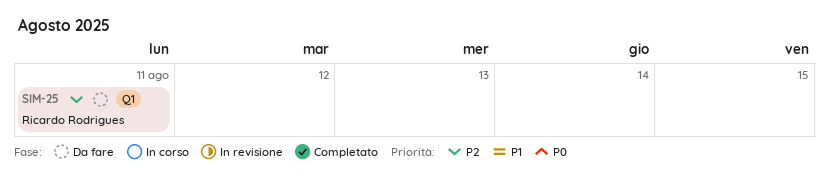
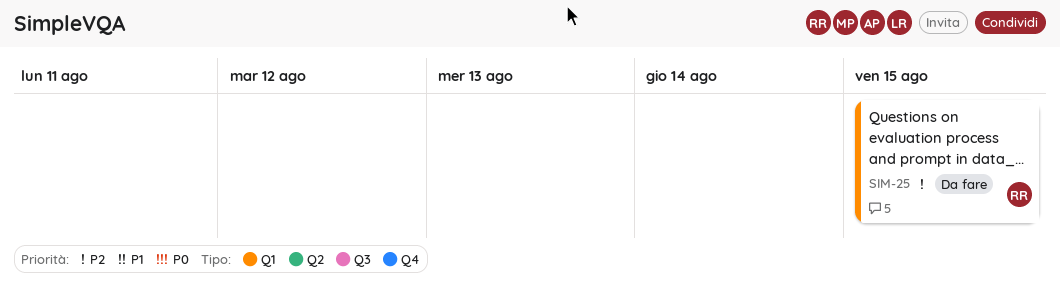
SIM-25, due: Aug 11 -> Aug 15

